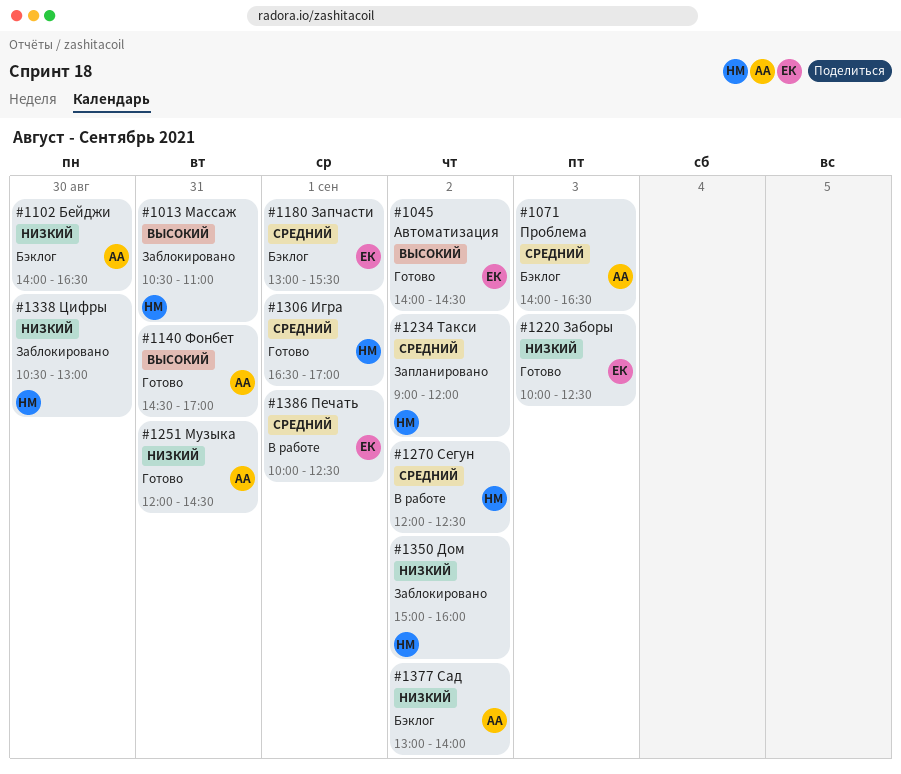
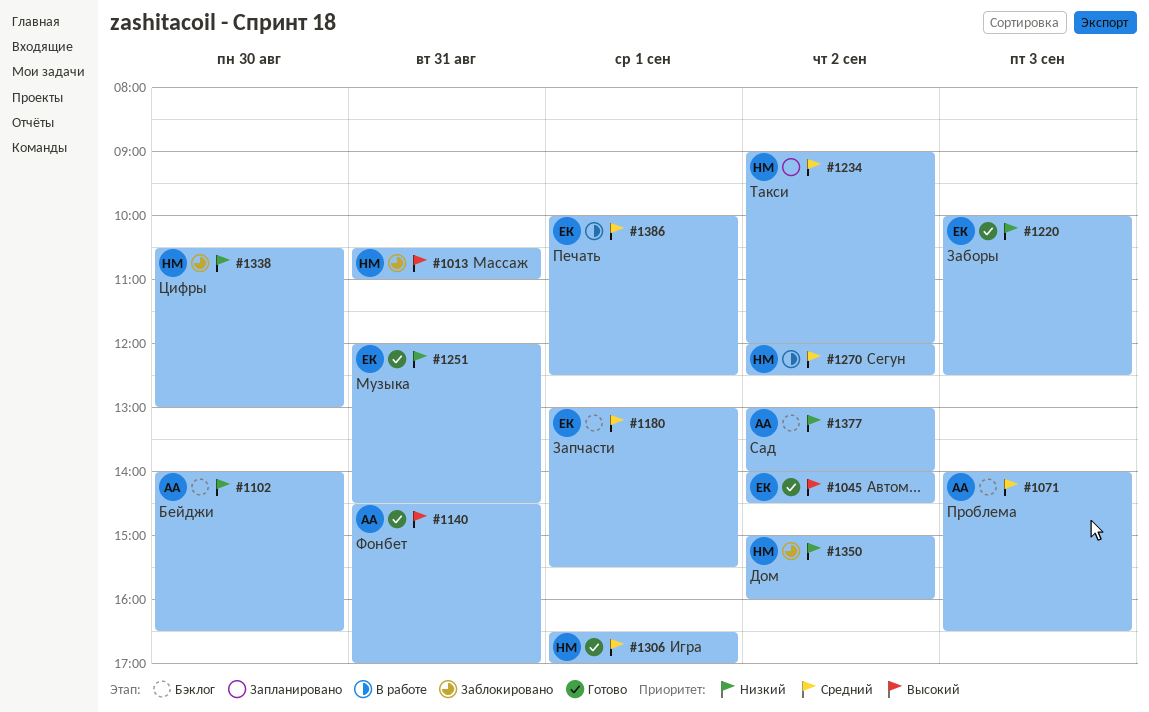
#1251, owner: АА -> ЕК

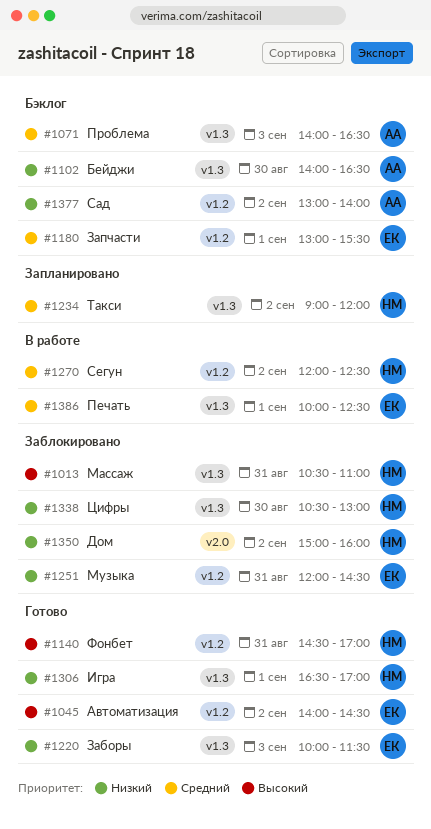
#1140, owner: АА -> НМ
#1220, ends: 12:30 -> 11:30
#1251, status: Готово -> Заблокировано
#1306, priority: Средний -> Низкий

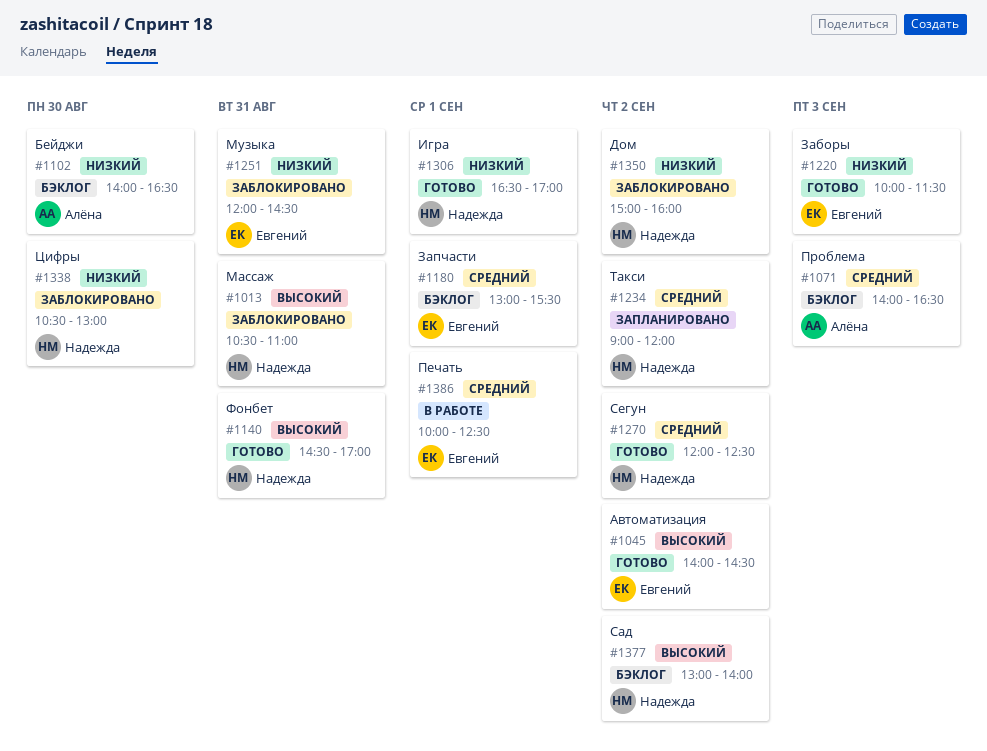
#1270, status: В работе -> Готово
#1377, owner: Алёна -> Надежда
#1377, priority: Низкий -> Высокий

